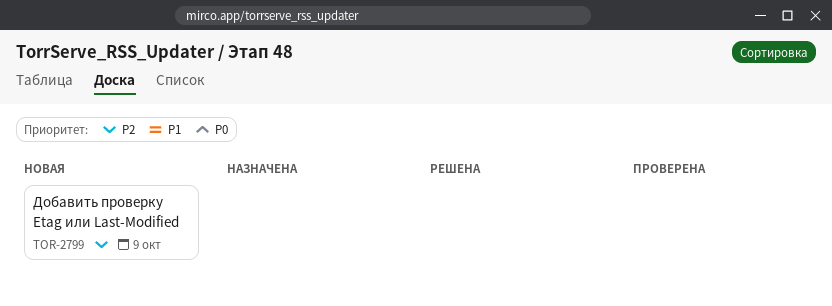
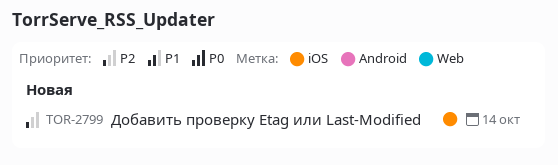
TOR-2799, due: Oct 9 -> Oct 14

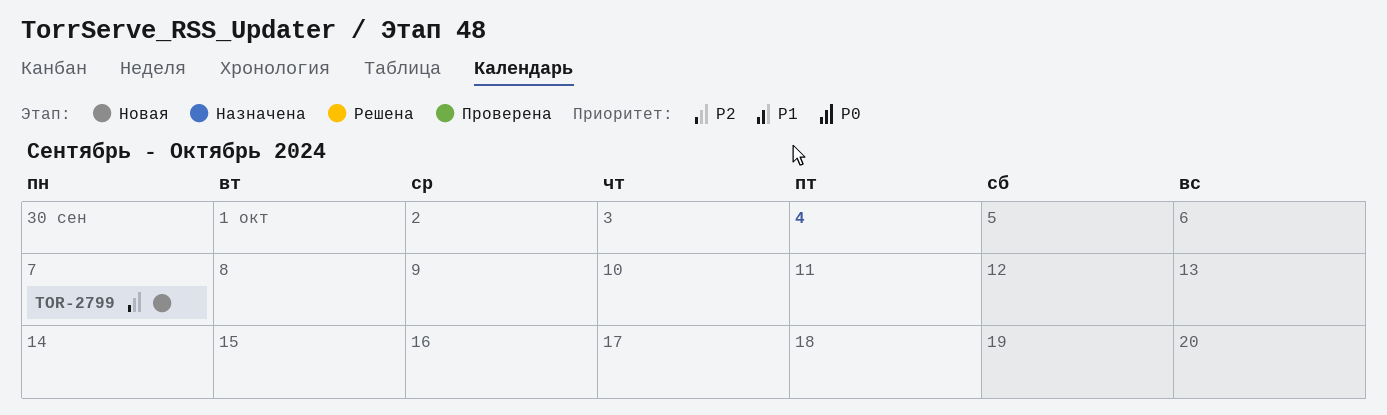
TOR-2799, due: Oct 14 -> Oct 7

